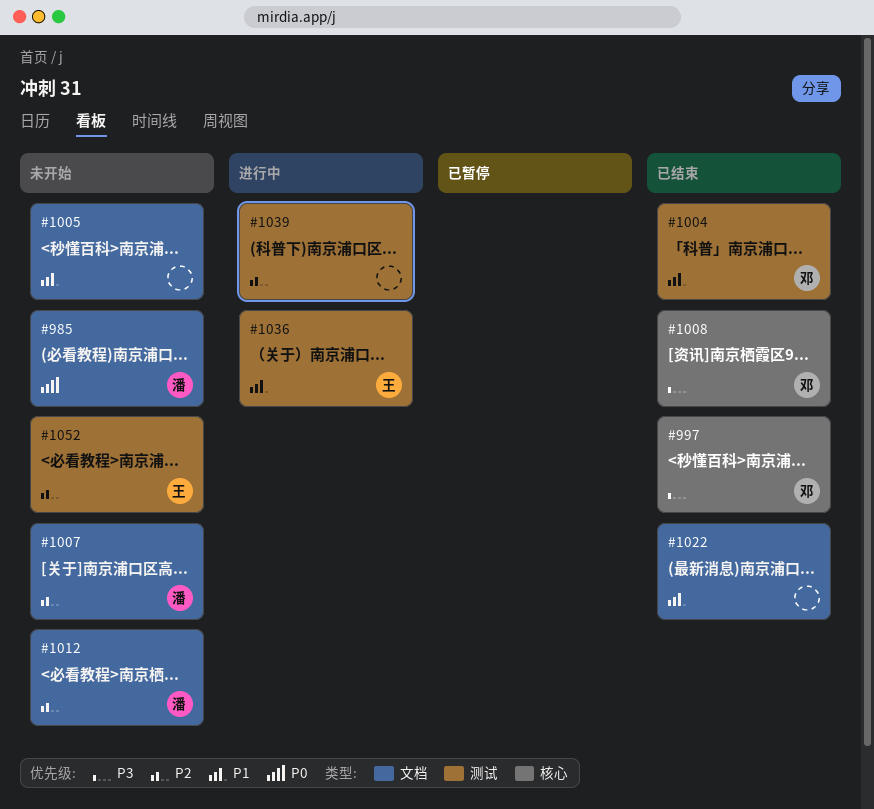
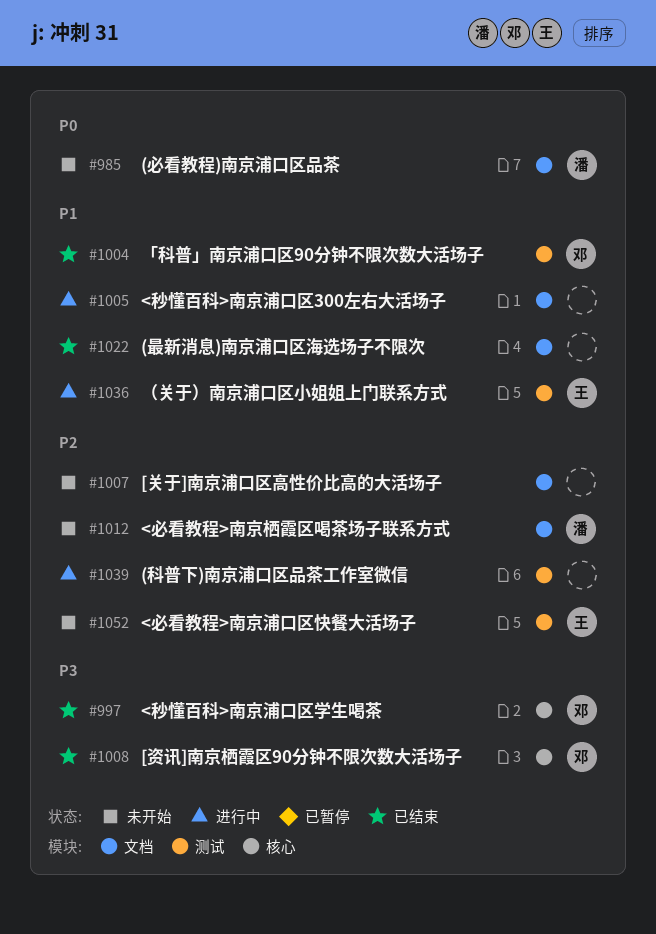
#1005, status: 未开始 -> 进行中
#1007, owner: 潘 -> none

